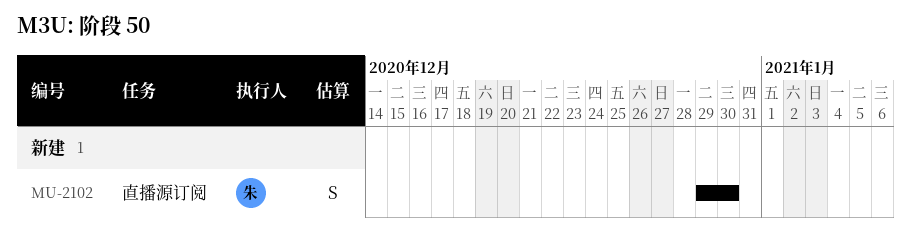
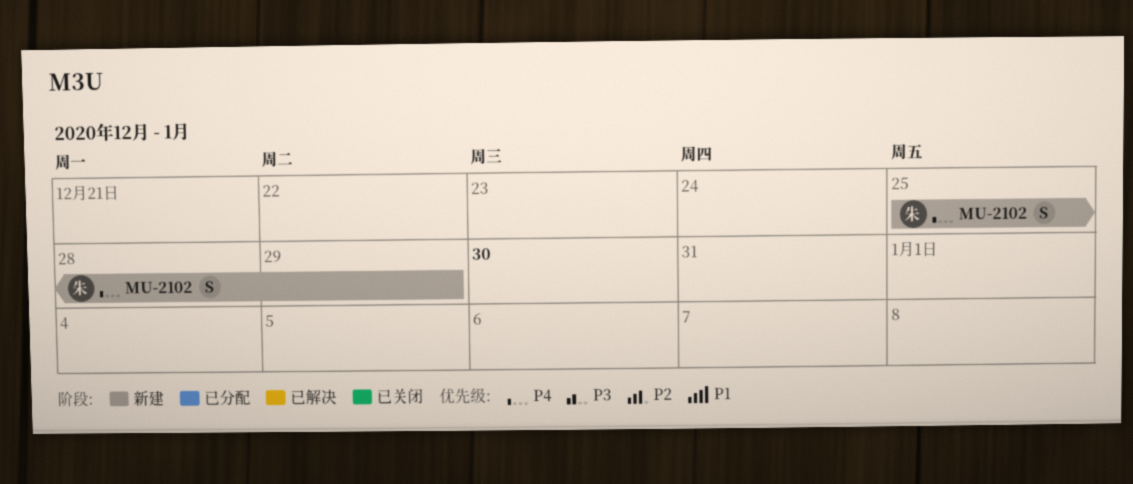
MU-2102, start: Dec 29 -> Dec 25
MU-2102, due: Dec 30 -> Dec 29

